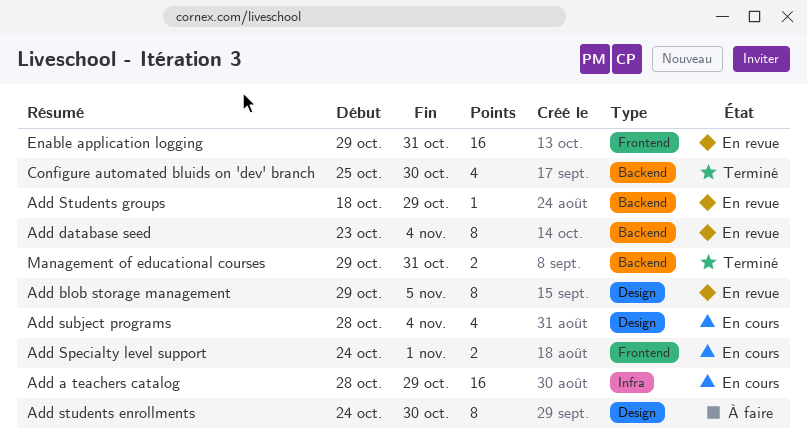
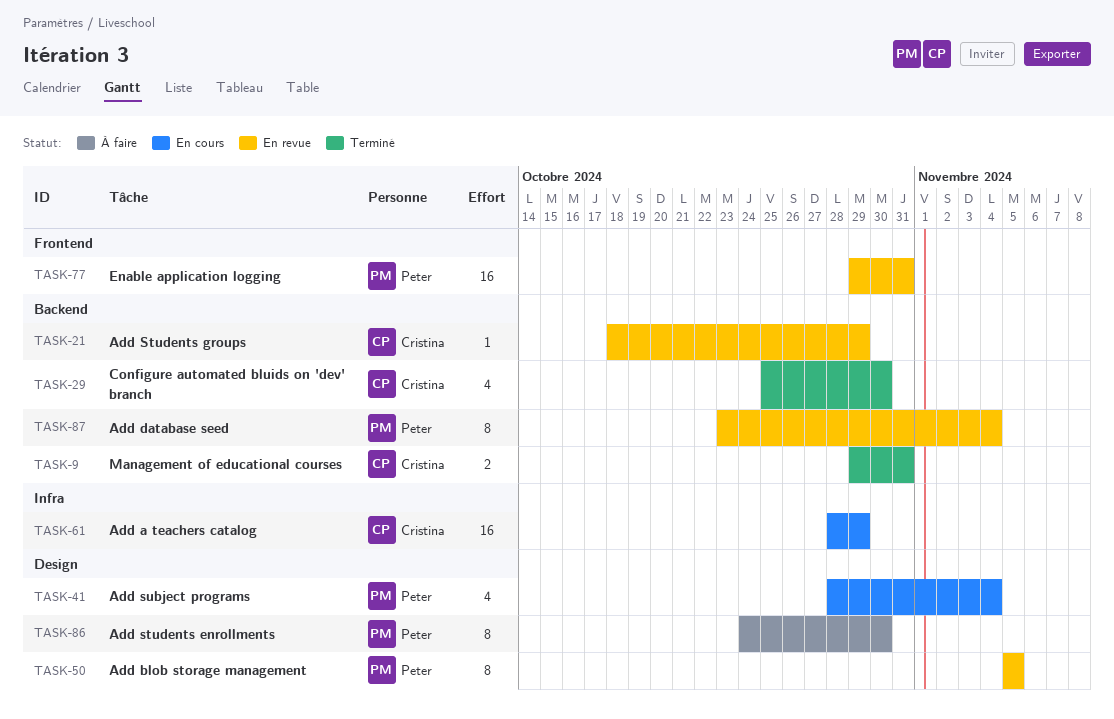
Add blob storage management, start: Oct 29 -> Nov 5
Add Specialty level support: present -> none

